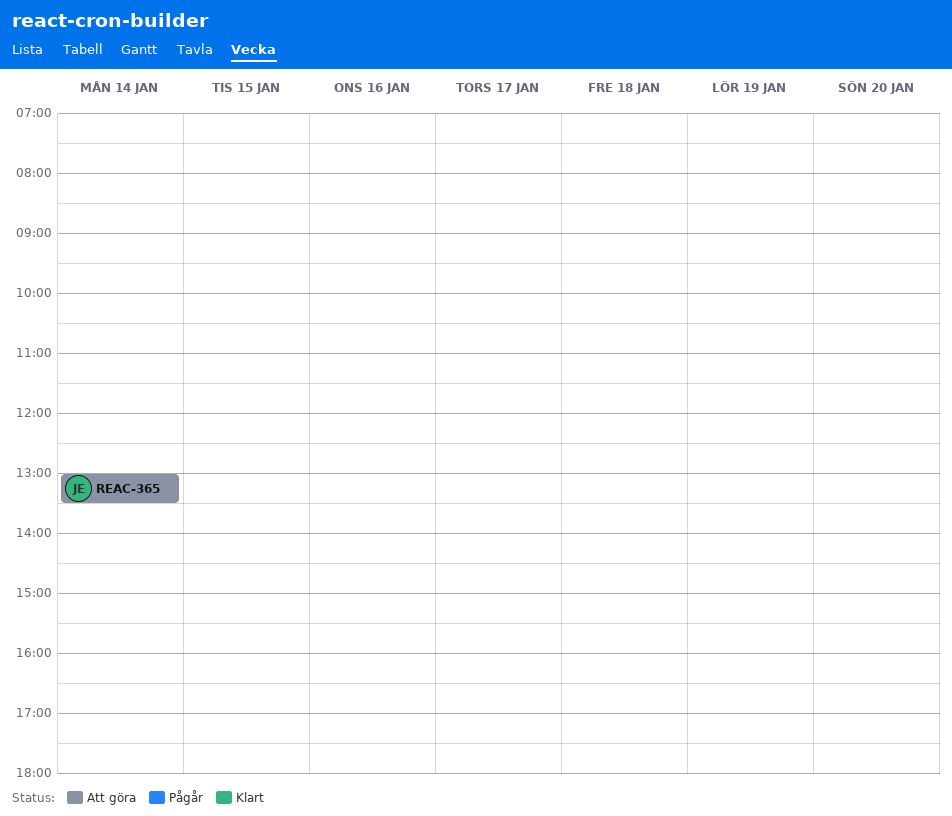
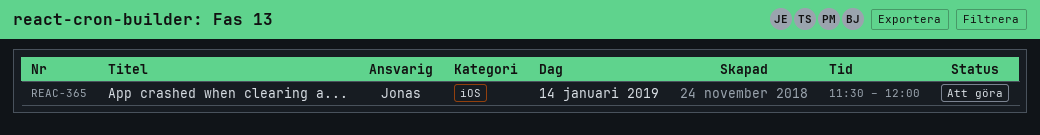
REAC-365, begins: 13:00 -> 11:30
REAC-365, ends: 13:30 -> 12:00

